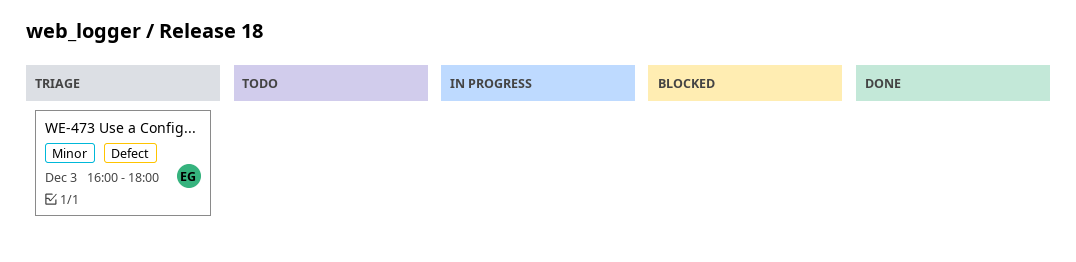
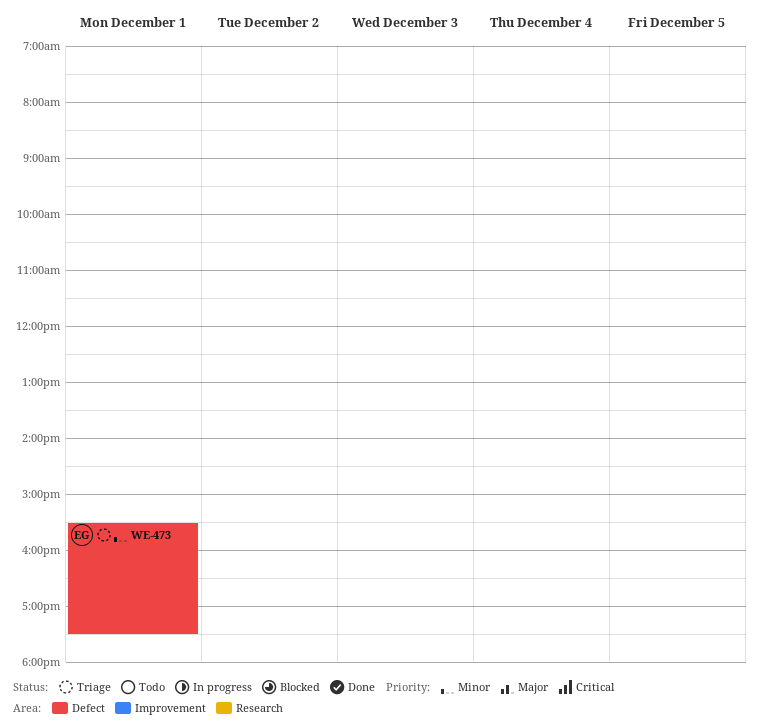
WE-473, day: Dec 3 -> Dec 1
WE-473, begins: 16:00 -> 15:30
WE-473, ends: 18:00 -> 17:30

